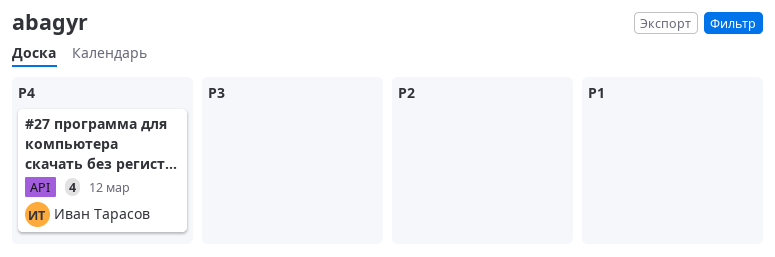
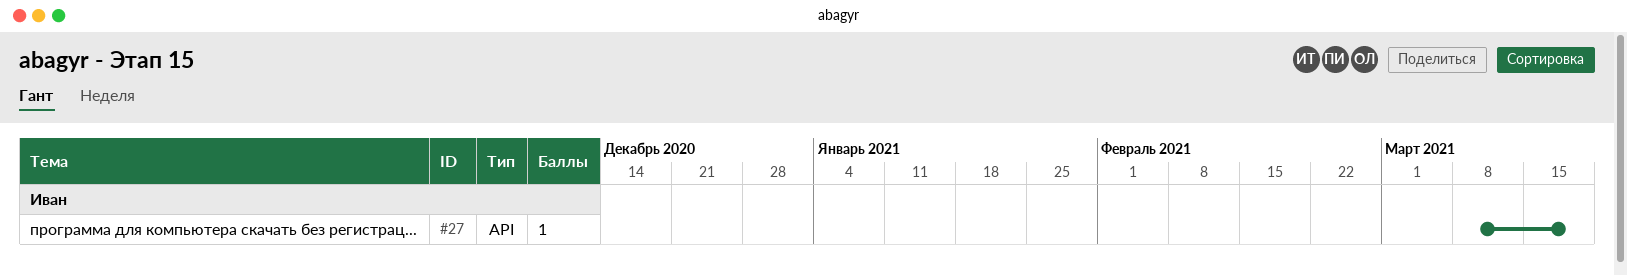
#27, estimate: 4 -> 1
#27, due: Mar 12 -> Mar 19

